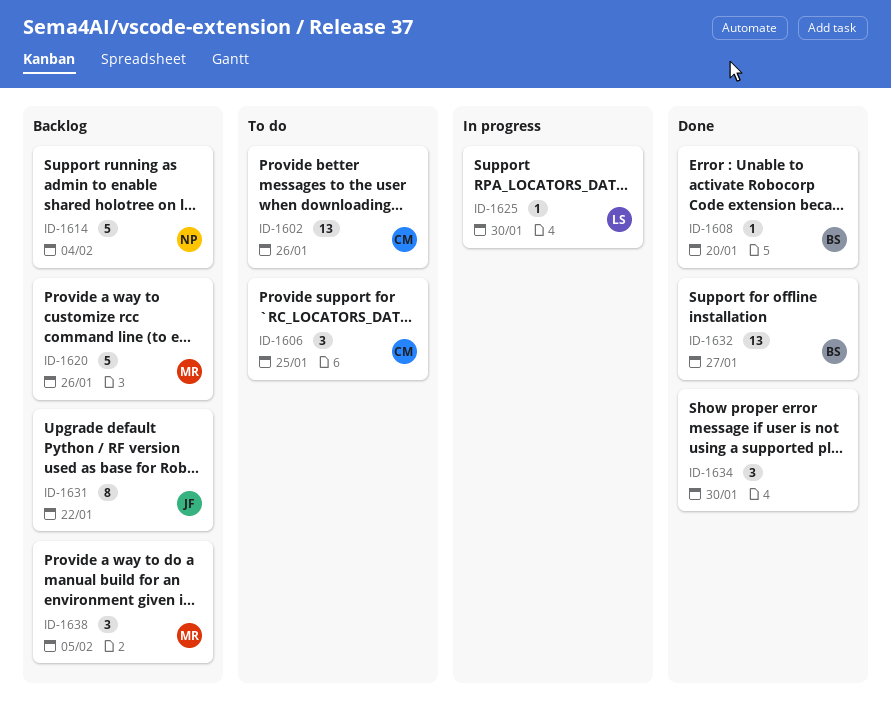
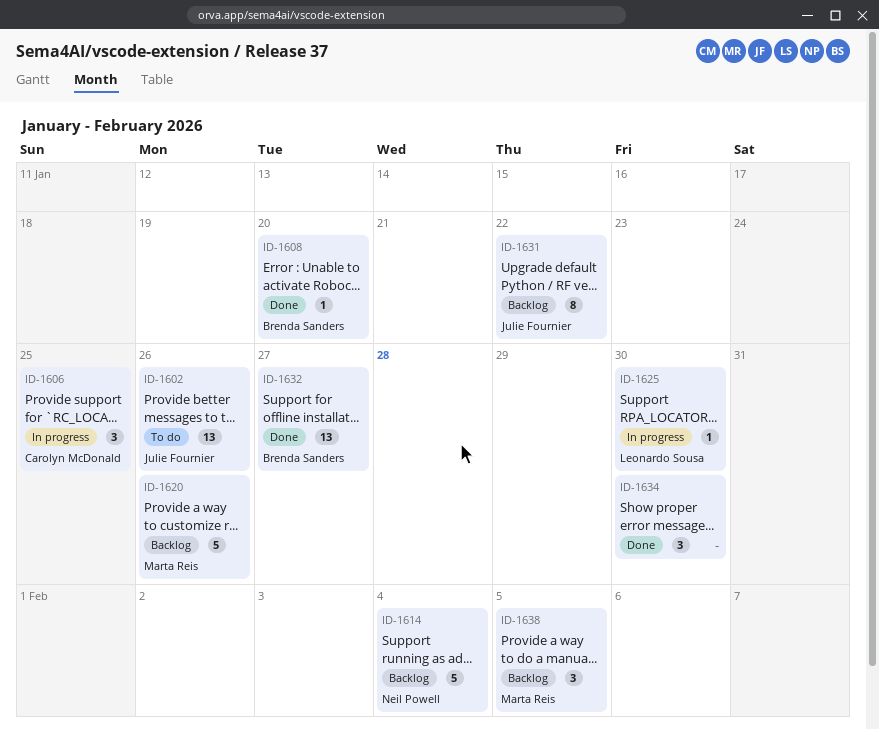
ID-1602, owner: Carolyn McDonald -> Julie Fournier
ID-1606, status: To do -> In progress

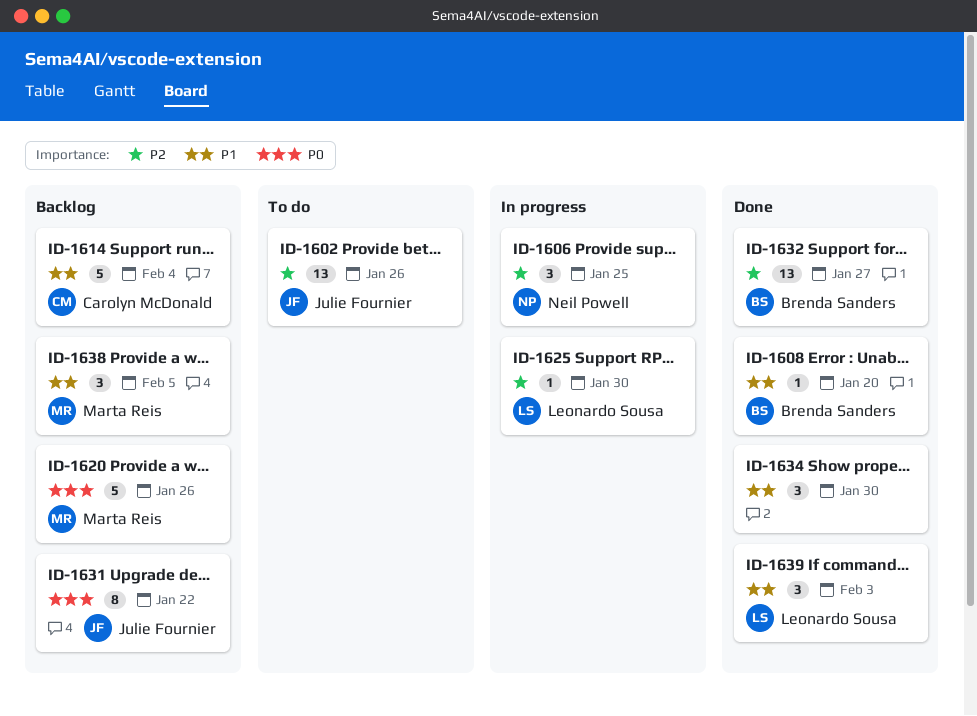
ID-1606, owner: Carolyn McDonald -> Neil Powell
ID-1614, owner: Neil Powell -> Carolyn McDonald
ID-1639: none -> present

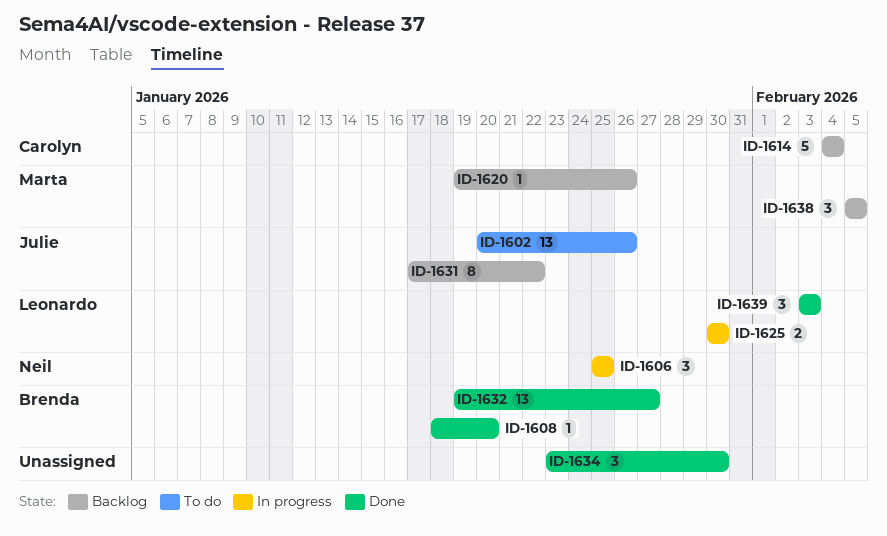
ID-1620, estimate: 5 -> 1
ID-1625, estimate: 1 -> 2

